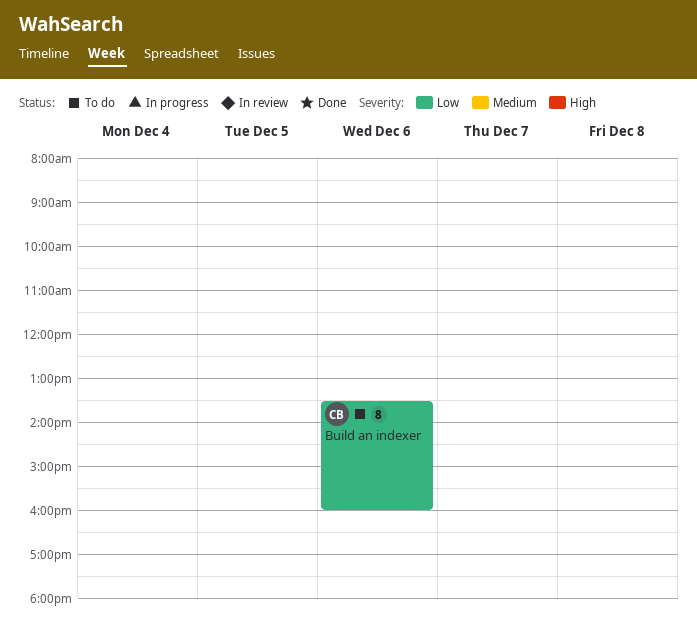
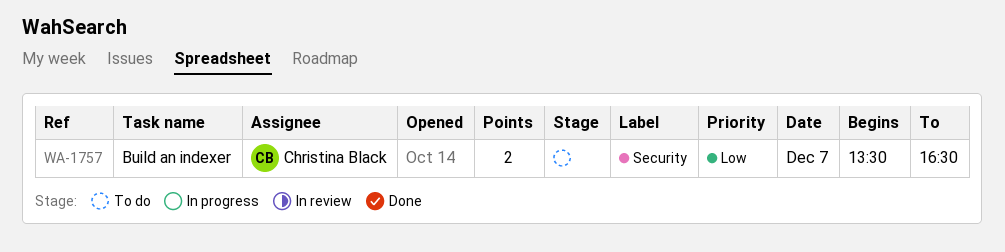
Build an indexer, estimate: 8 -> 2
Build an indexer, day: Dec 6 -> Dec 7
Build an indexer, ends: 16:00 -> 16:30

